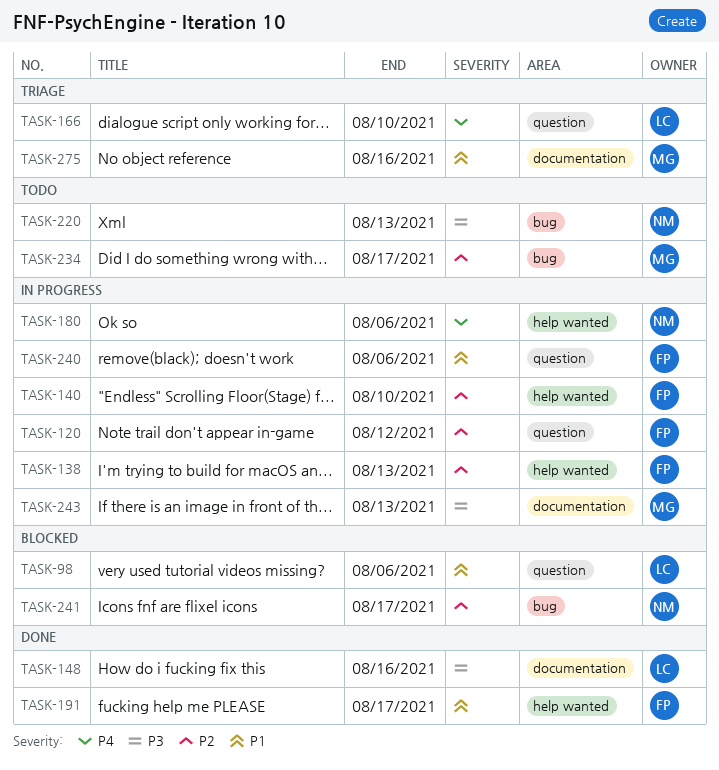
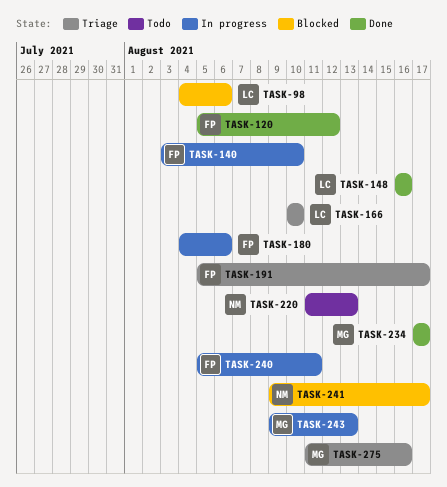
TASK-120, status: In progress -> Done
TASK-138: present -> none
TASK-180, owner: NM -> FP
TASK-191, status: Done -> Triage
TASK-234, status: Todo -> Done
TASK-240, due: Aug 6 -> Aug 11

